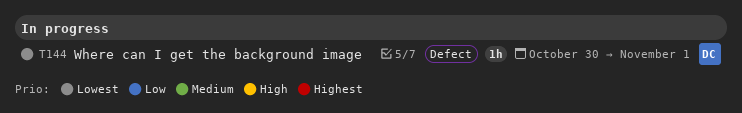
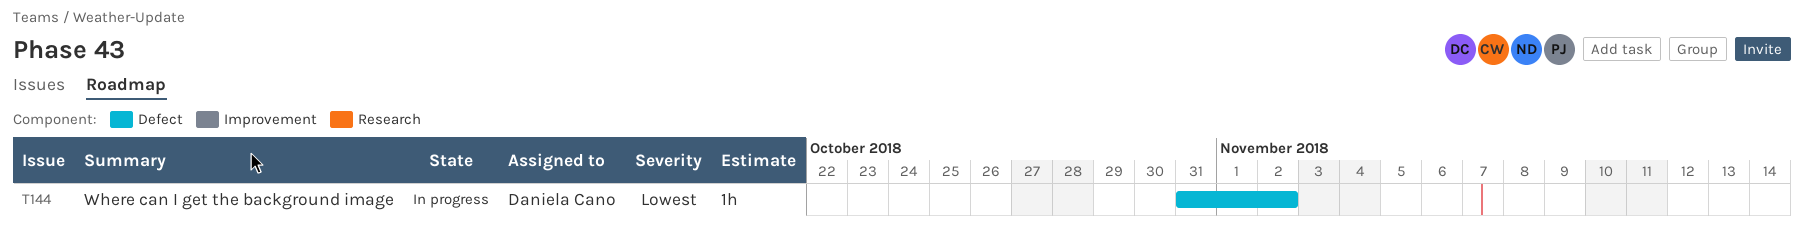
T144, start: Oct 30 -> Oct 31
T144, due: Nov 1 -> Nov 2

